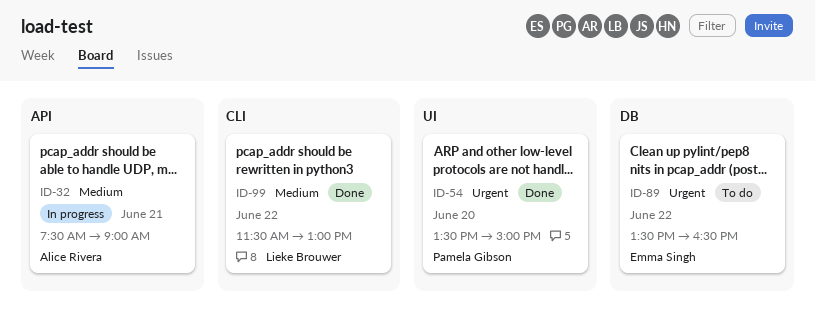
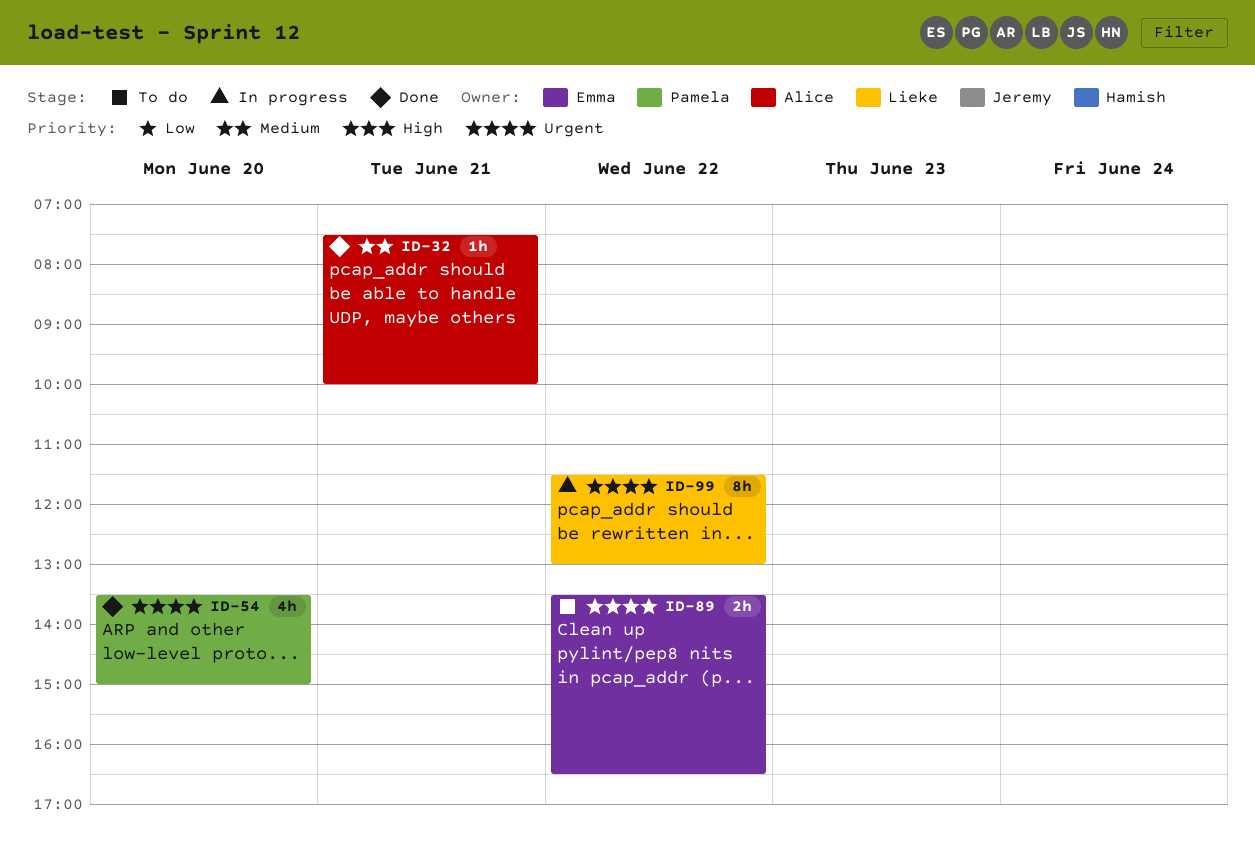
ID-32, status: In progress -> Done
ID-32, ends: 09:00 -> 10:00
ID-99, status: Done -> In progress
ID-99, priority: Medium -> Urgent

